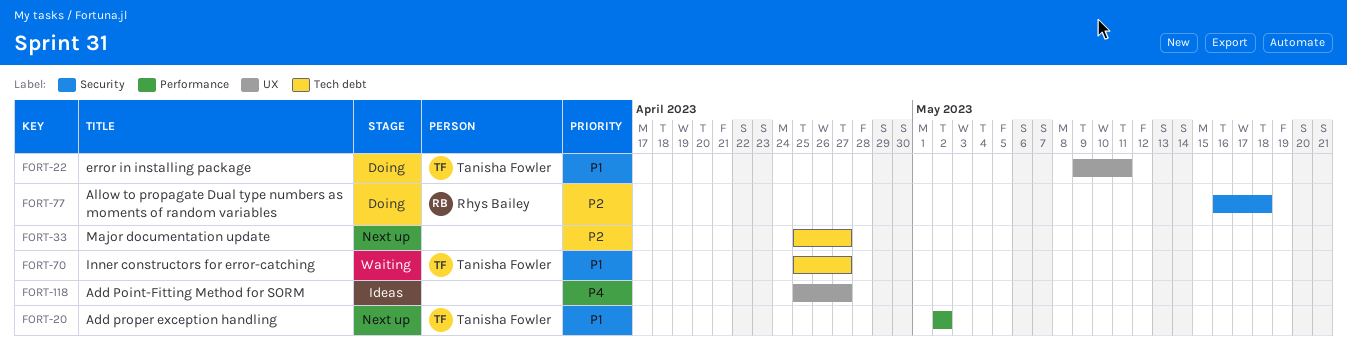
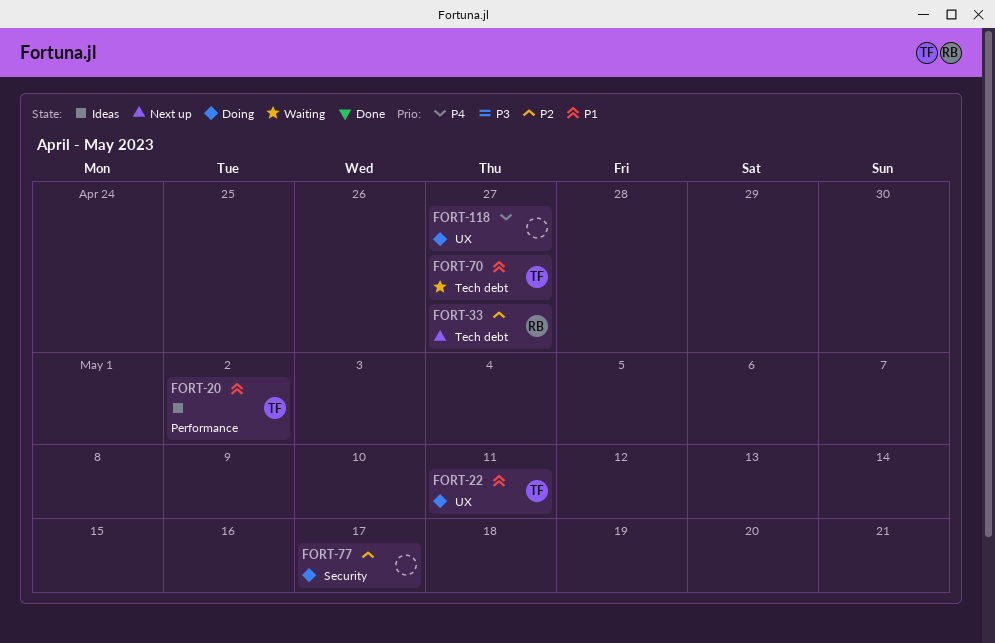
FORT-20, status: Next up -> Ideas
FORT-33, owner: none -> Rhys Bailey
FORT-77, owner: Rhys Bailey -> none
FORT-77, due: May 18 -> May 17
FORT-118, status: Ideas -> Doing

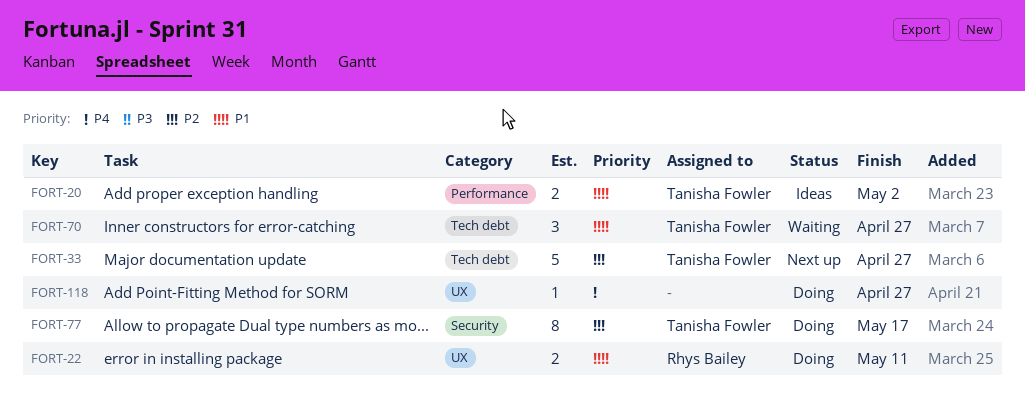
FORT-22, owner: Tanisha Fowler -> Rhys Bailey
FORT-33, owner: Rhys Bailey -> Tanisha Fowler
FORT-77, owner: none -> Tanisha Fowler

